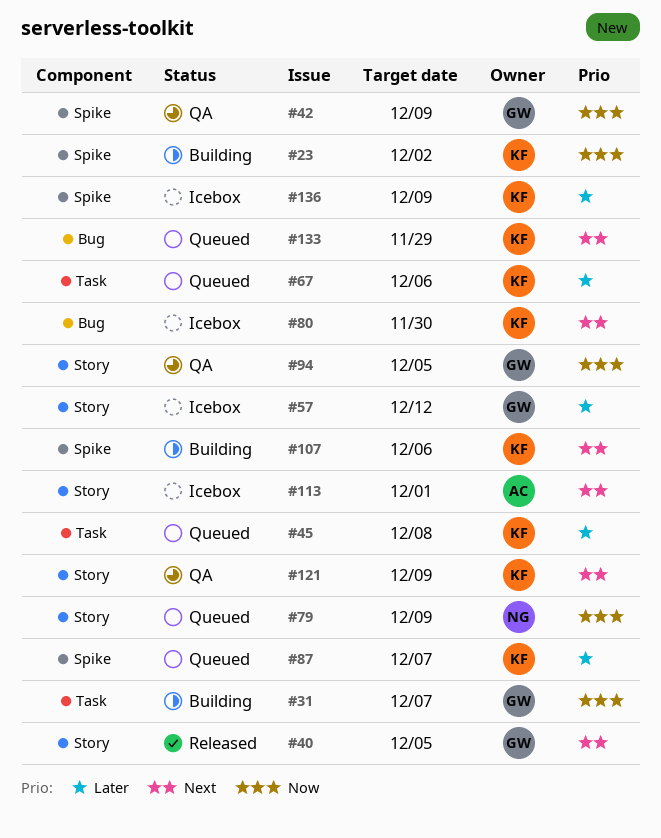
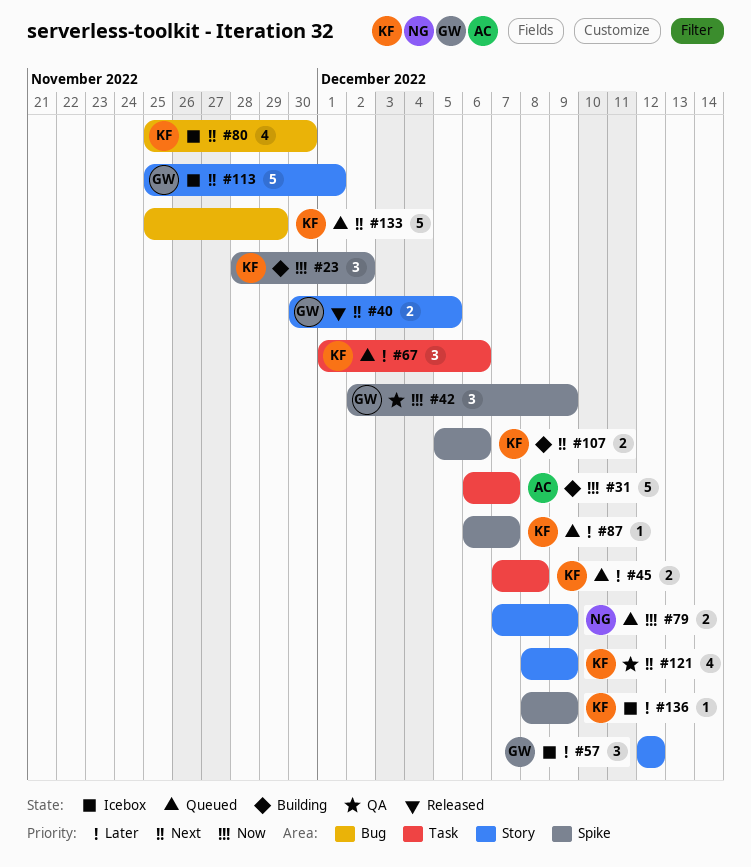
#31, owner: GW -> AC
#94: present -> none
#113, owner: AC -> GW

